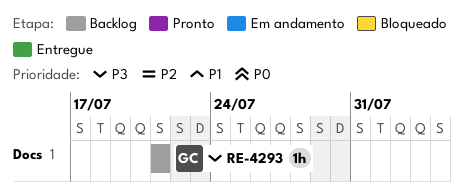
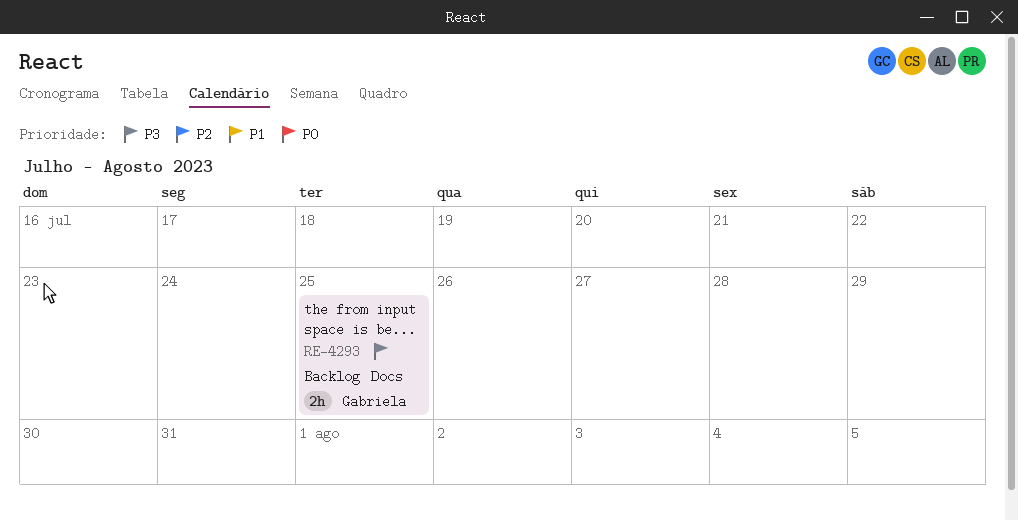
RE-4293, estimate: 1h -> 2h
RE-4293, due: Jul 21 -> Jul 25

